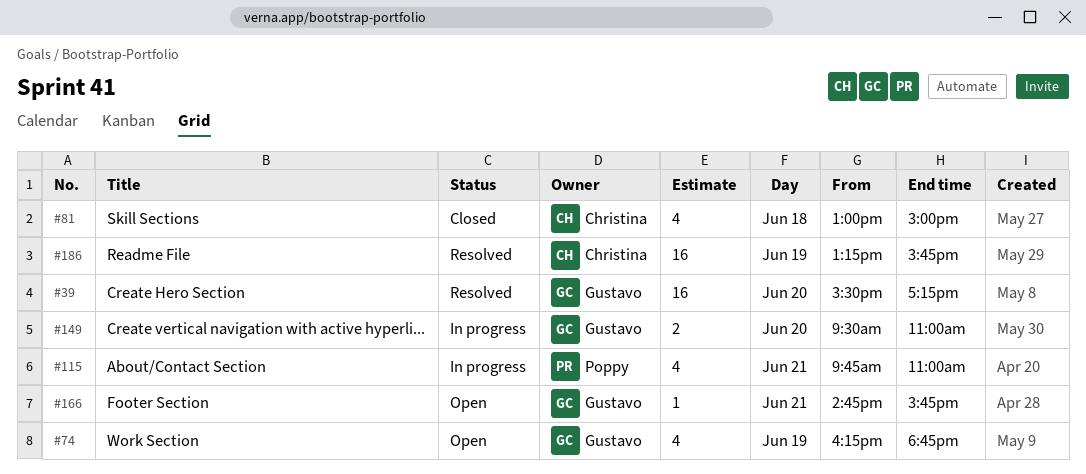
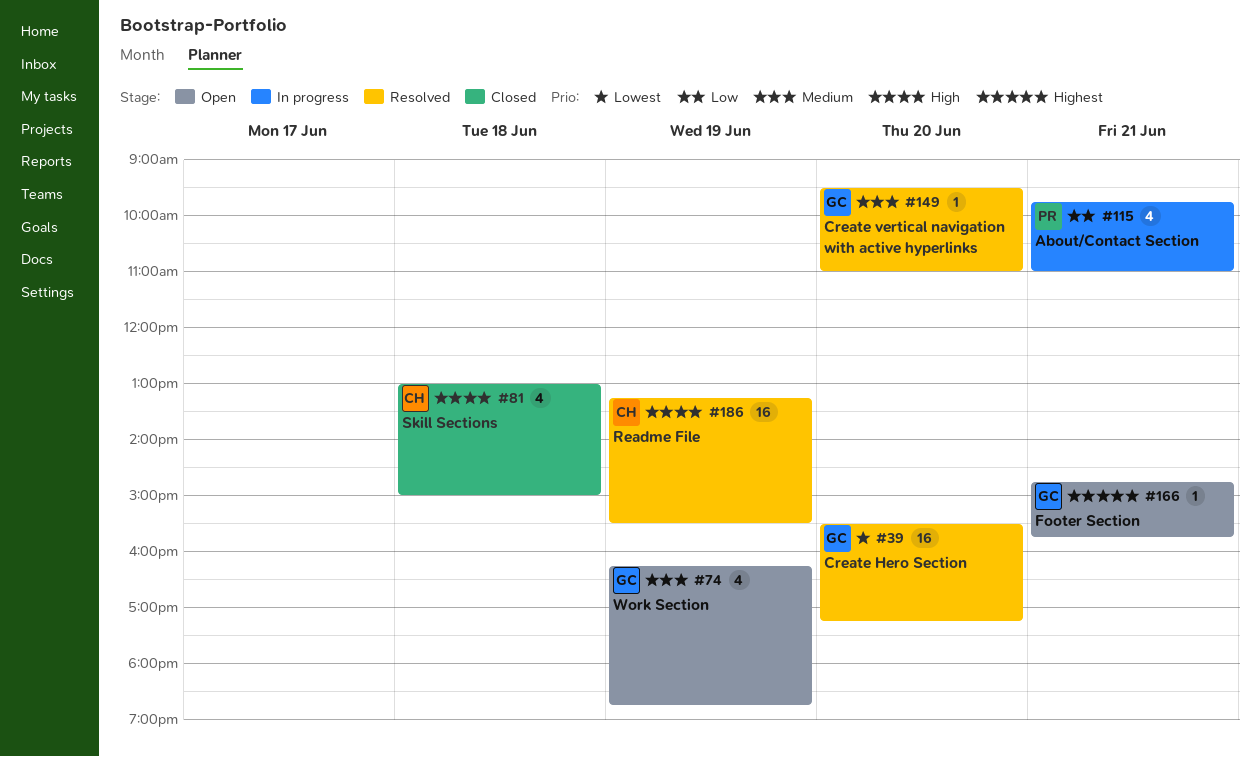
#149, status: In progress -> Resolved
#149, estimate: 2 -> 1
#186, ends: 15:45 -> 15:30

